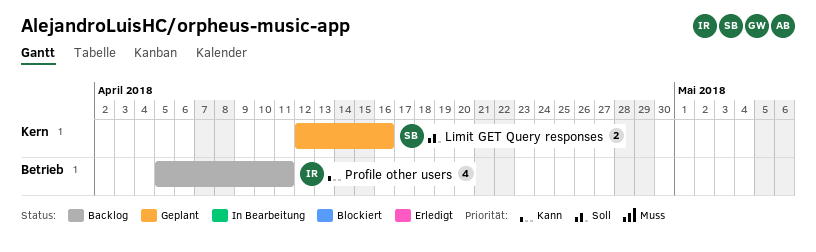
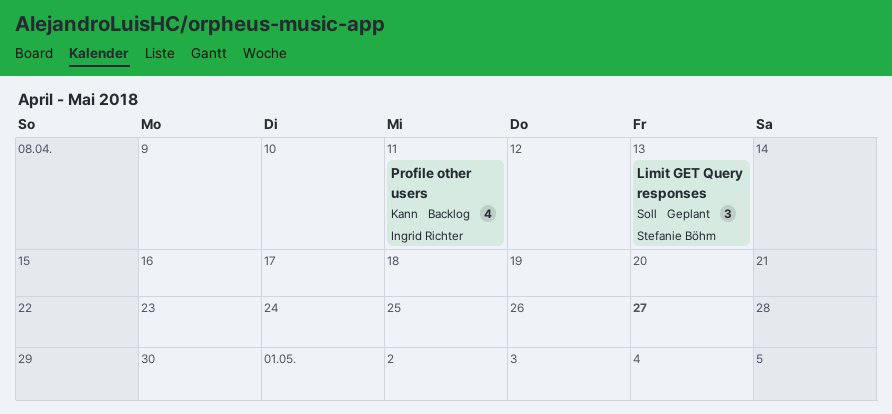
Limit GET Query responses, estimate: 2 -> 3
Limit GET Query responses, due: Apr 16 -> Apr 13

